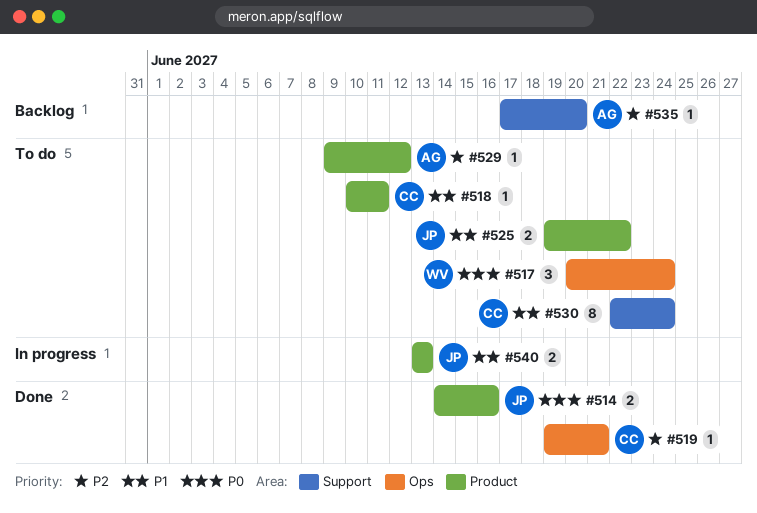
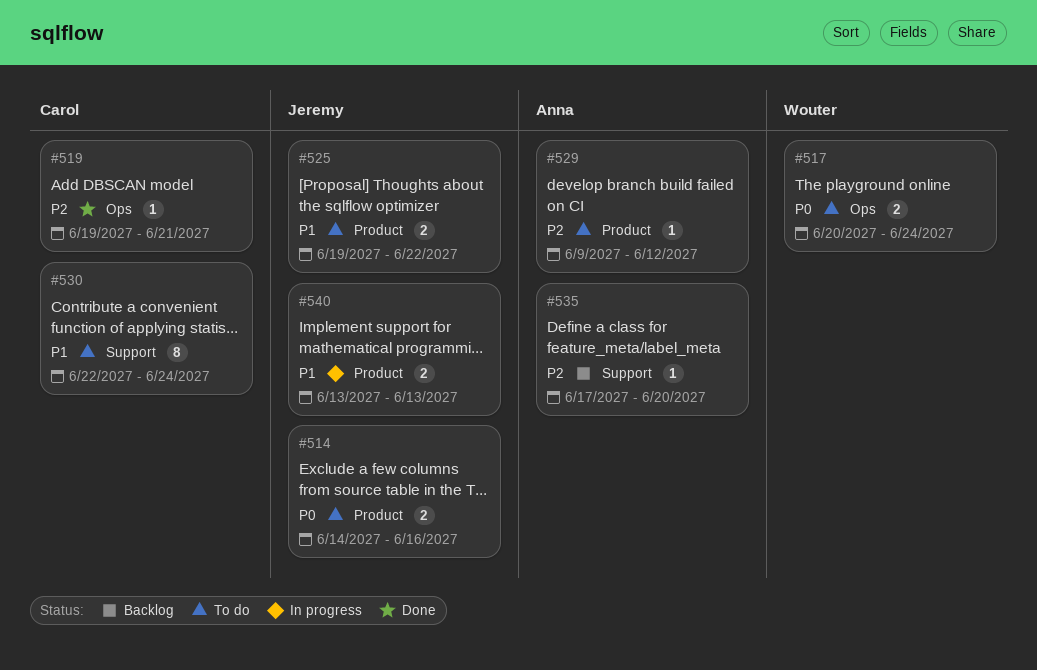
#514, status: Done -> To do
#517, estimate: 3 -> 2
#518: present -> none

